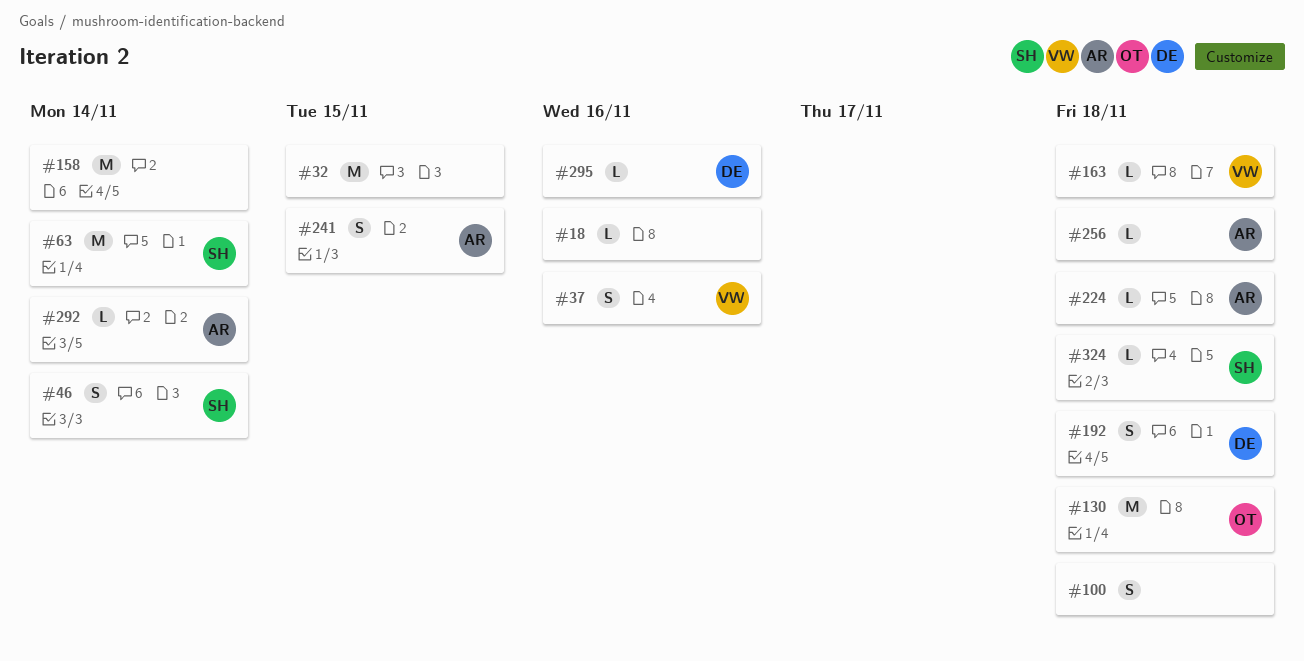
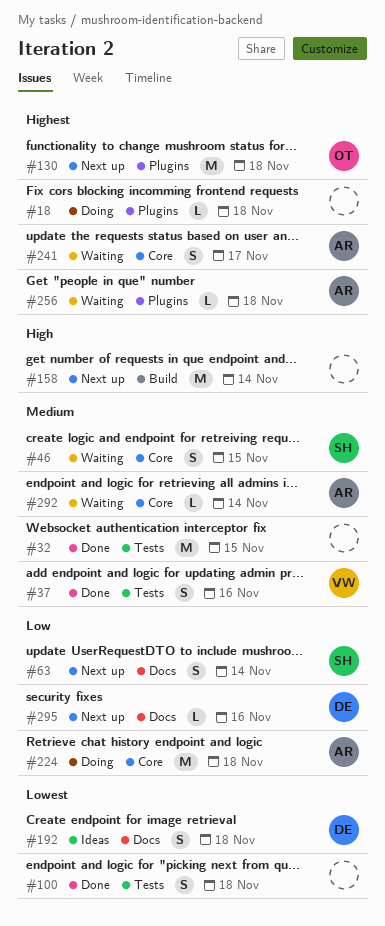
#18, due: Nov 16 -> Nov 18
#46, due: Nov 14 -> Nov 15
#63, estimate: M -> S
#163: present -> none
#224, estimate: L -> M
#241, due: Nov 15 -> Nov 17
#324: present -> none

